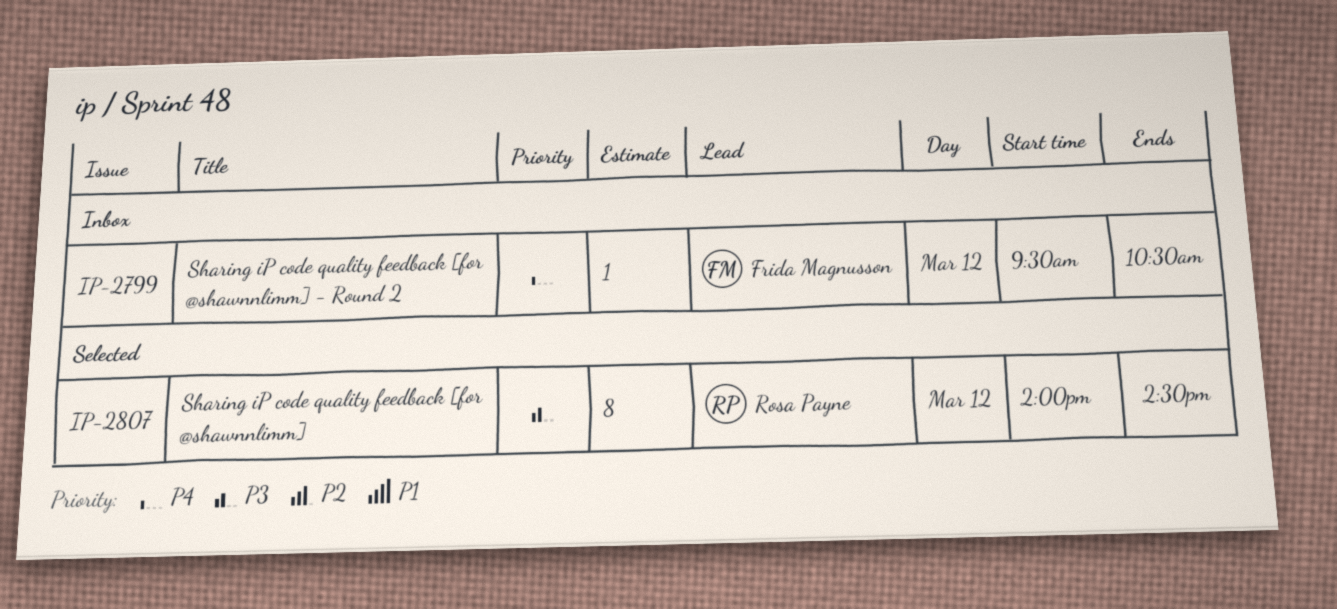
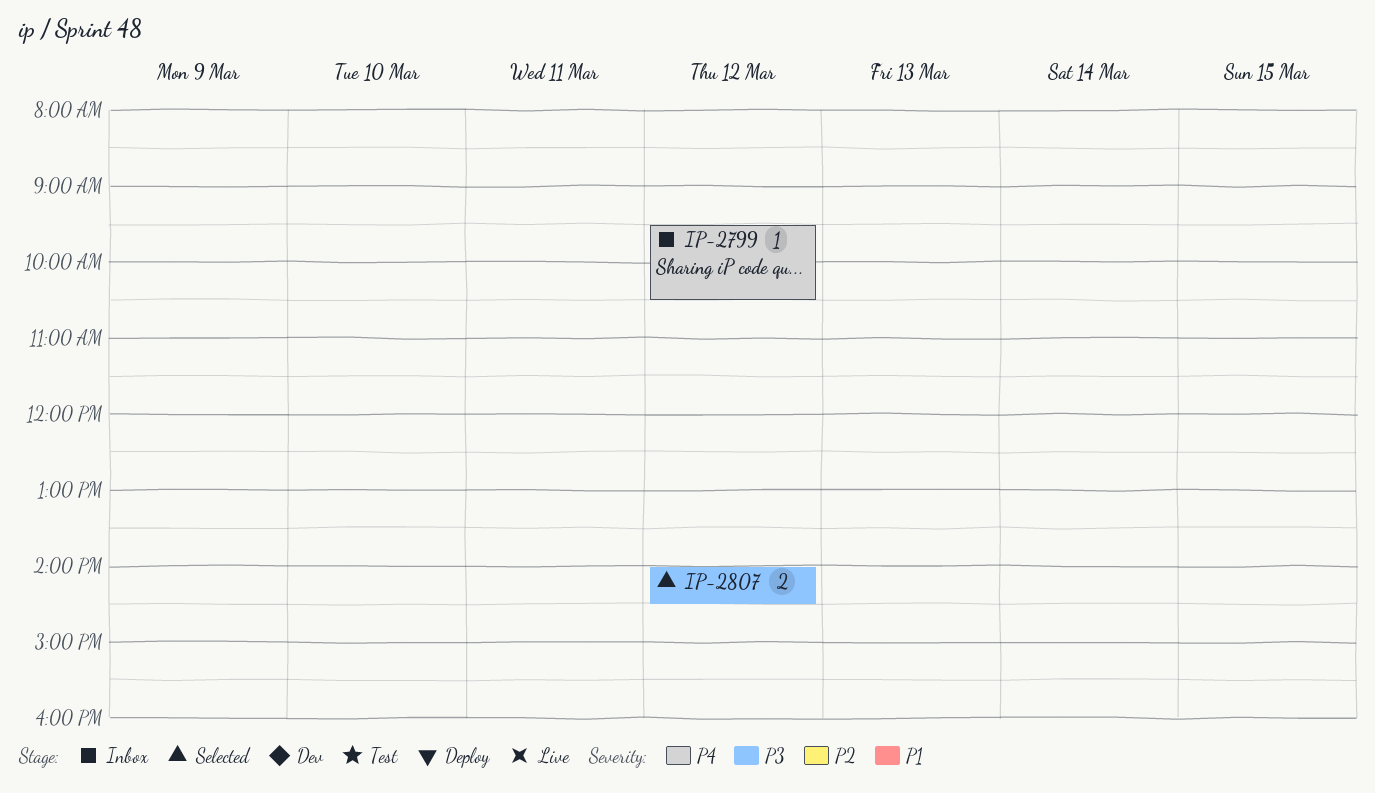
IP-2807, estimate: 8 -> 2

